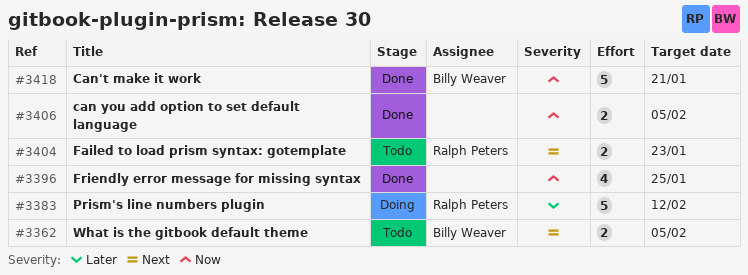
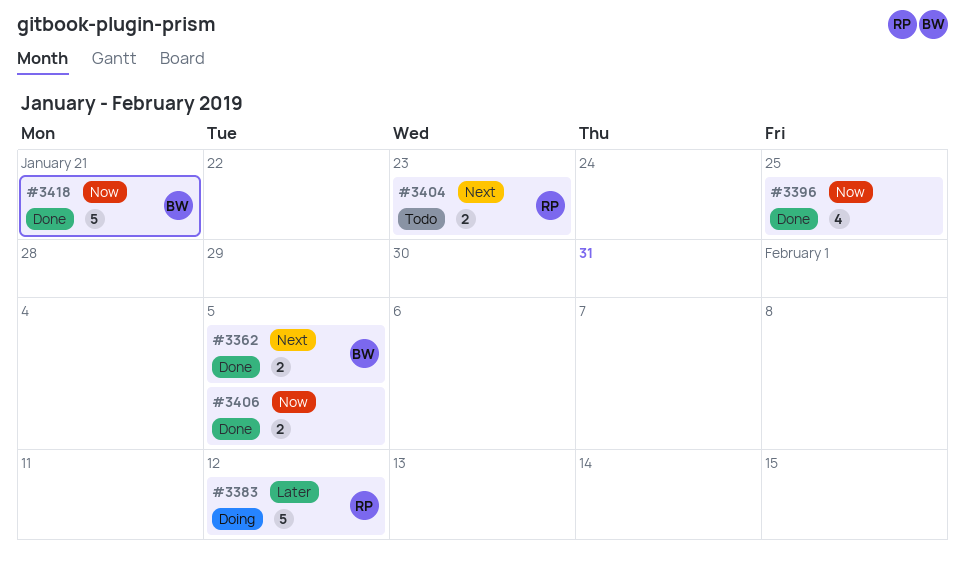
#3362, status: Todo -> Done

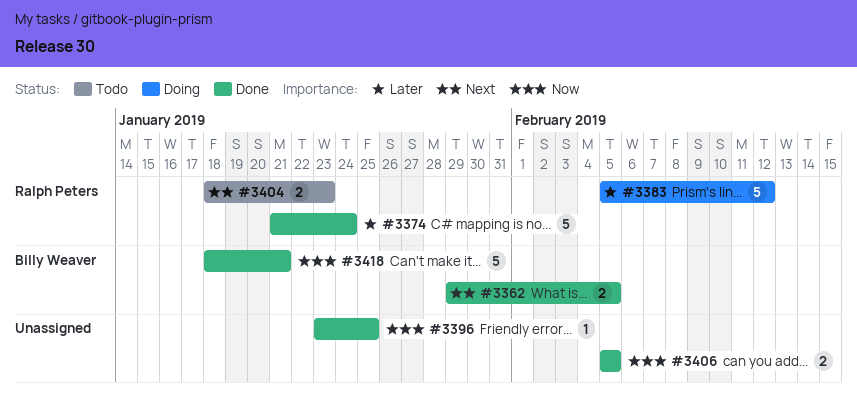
#3374: none -> present
#3396, estimate: 4 -> 1

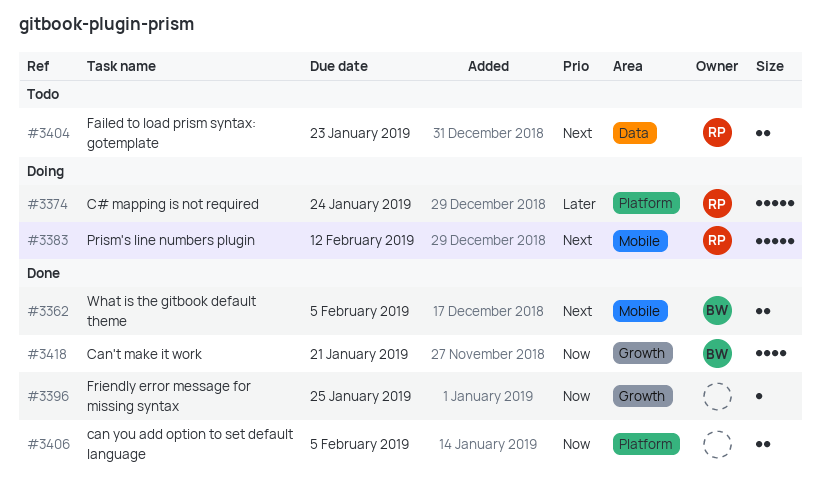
#3374, status: Done -> Doing
#3383, priority: Later -> Next
#3418, estimate: 5 -> 4

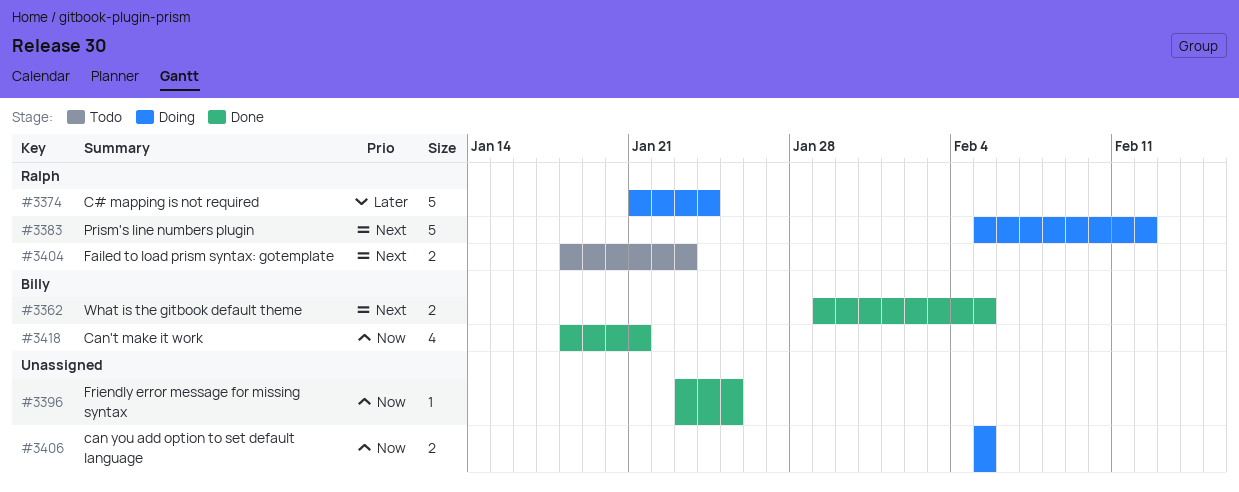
#3406, status: Done -> Doing

